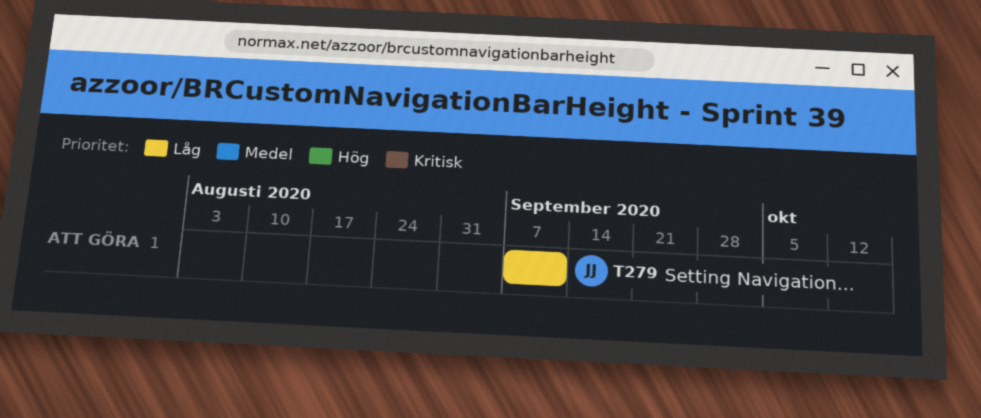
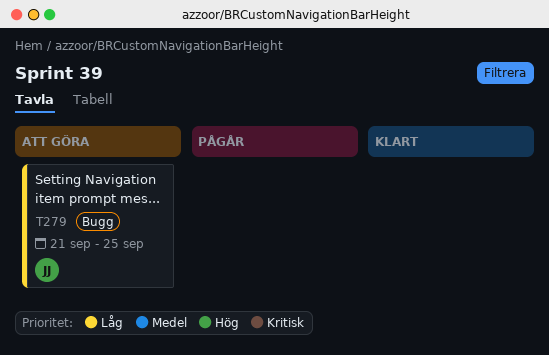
T279, start: Sep 7 -> Sep 21
T279, due: Sep 11 -> Sep 25

